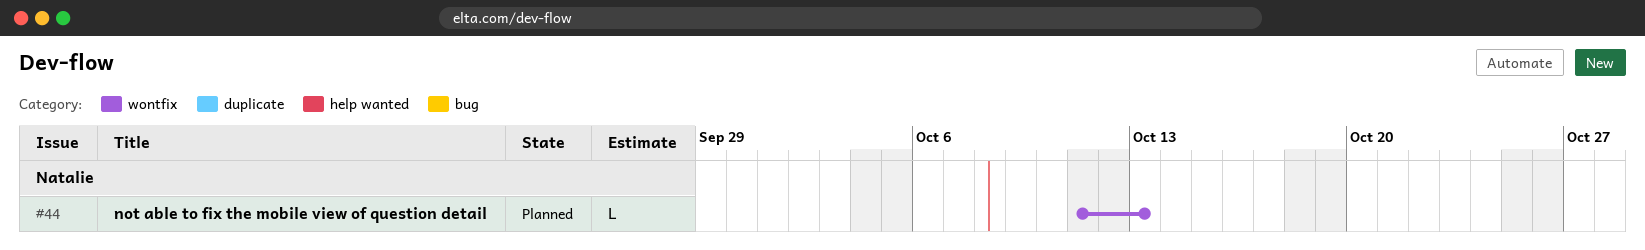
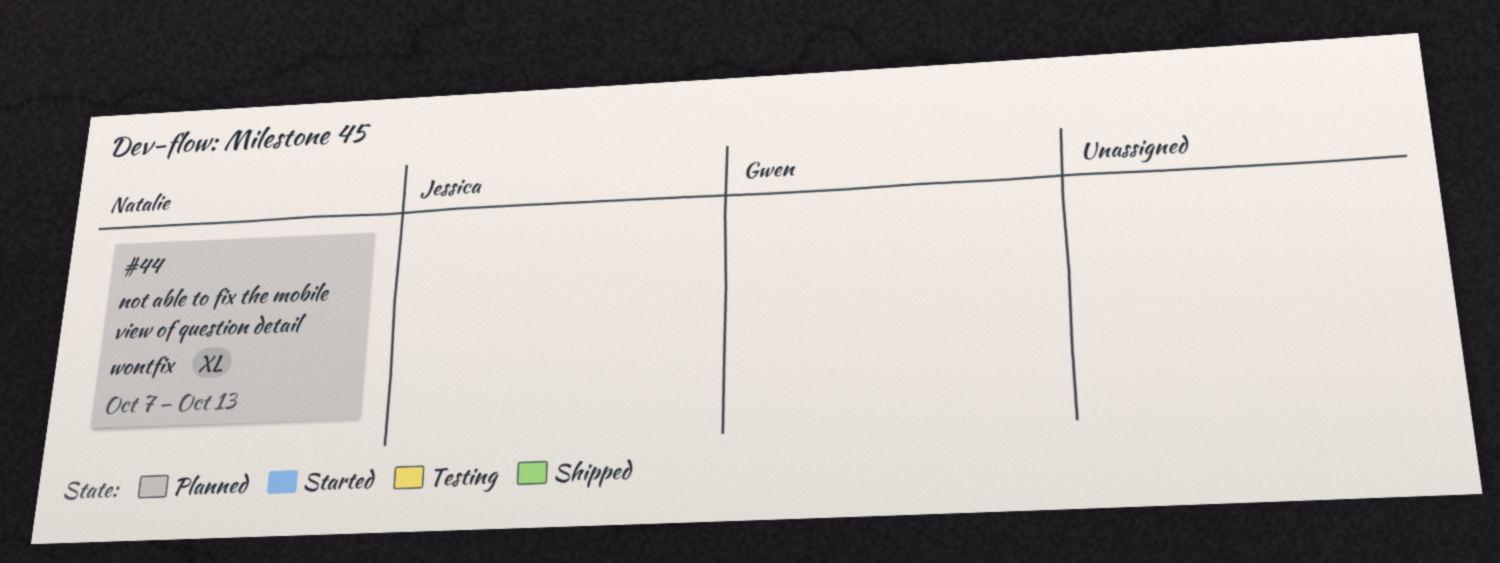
#44, estimate: L -> XL
#44, start: Oct 11 -> Oct 7

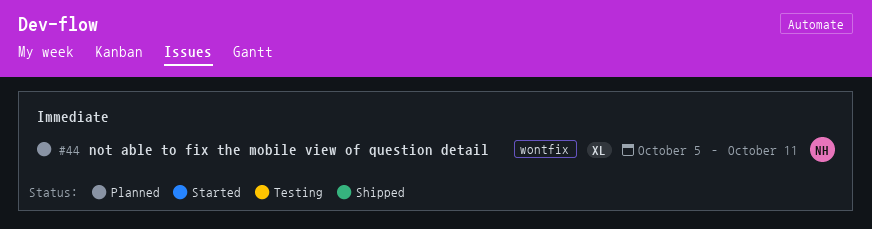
#44, start: Oct 7 -> Oct 5
#44, due: Oct 13 -> Oct 11

